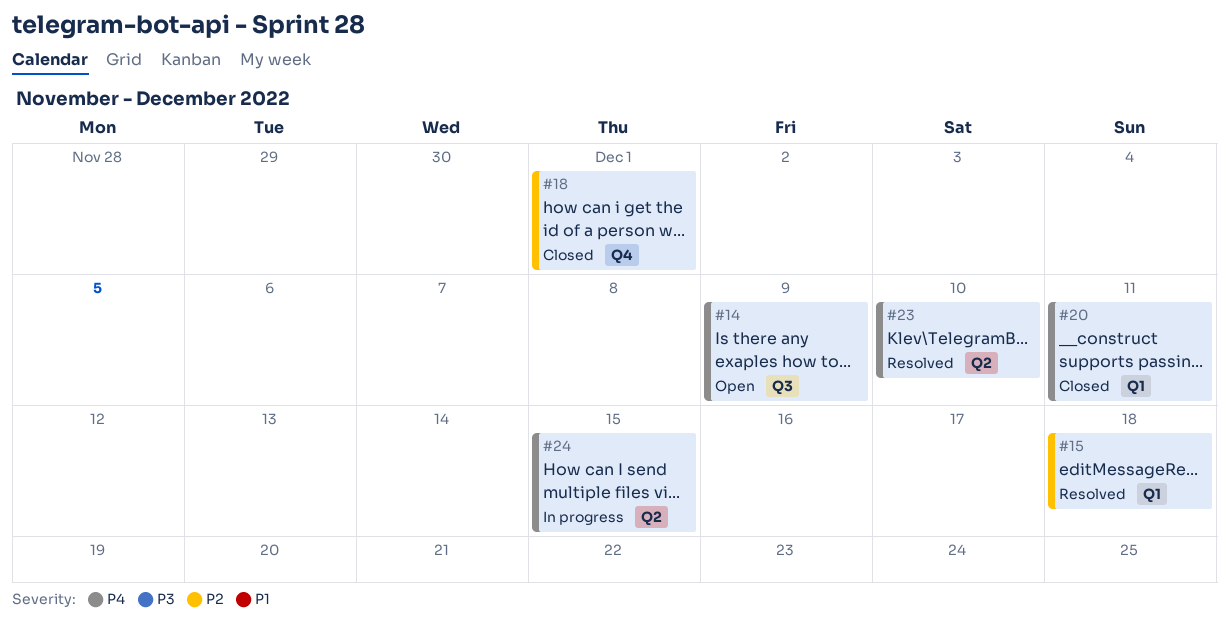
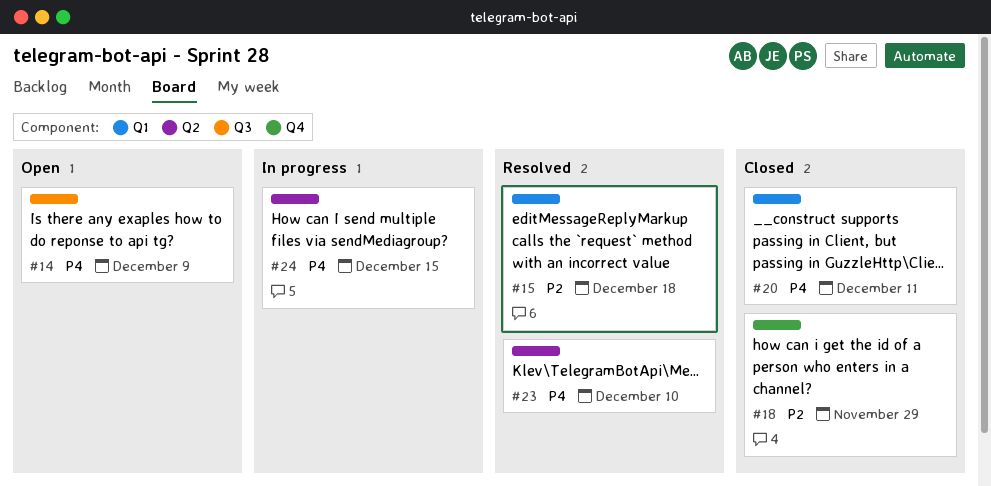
#18, due: Dec 1 -> Nov 29

